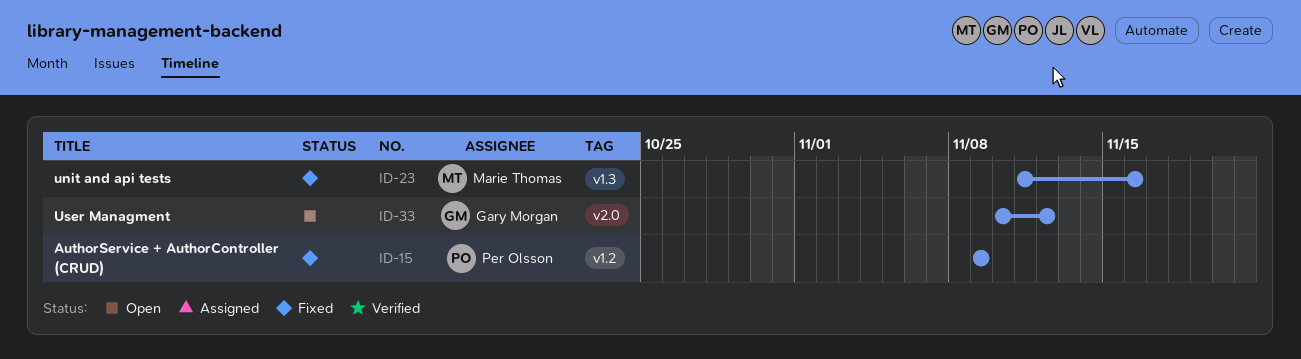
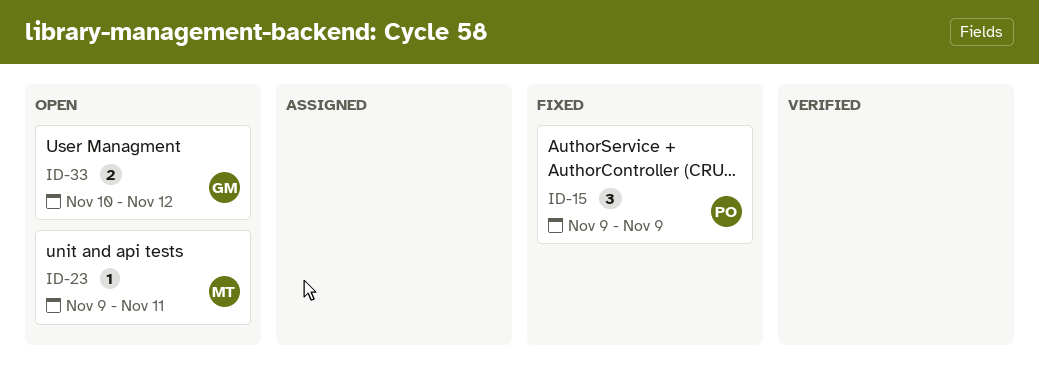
ID-23, status: Fixed -> Open
ID-23, start: Nov 11 -> Nov 9
ID-23, due: Nov 16 -> Nov 11

